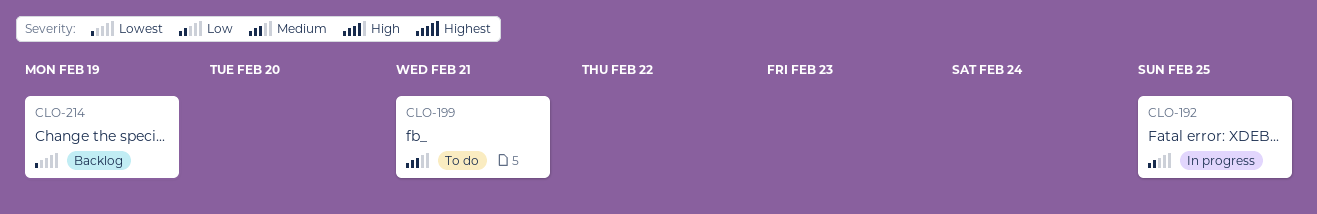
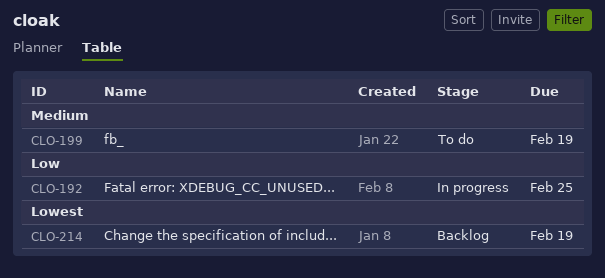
CLO-199, due: Feb 21 -> Feb 19

